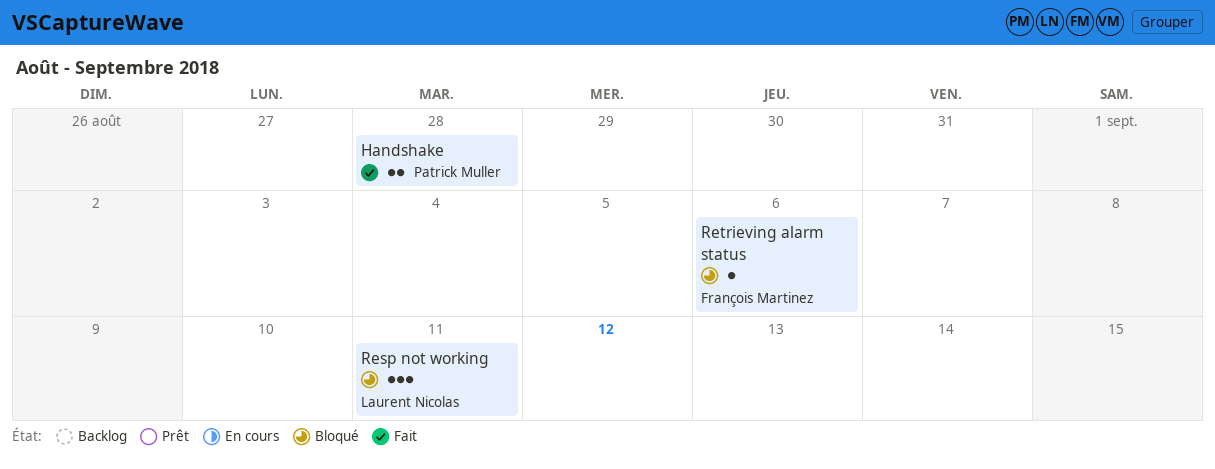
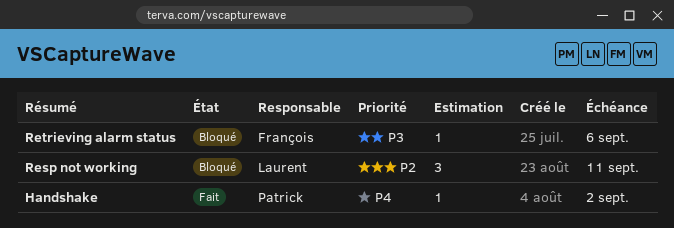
Handshake, estimate: 2 -> 1
Handshake, due: Aug 28 -> Sep 2

